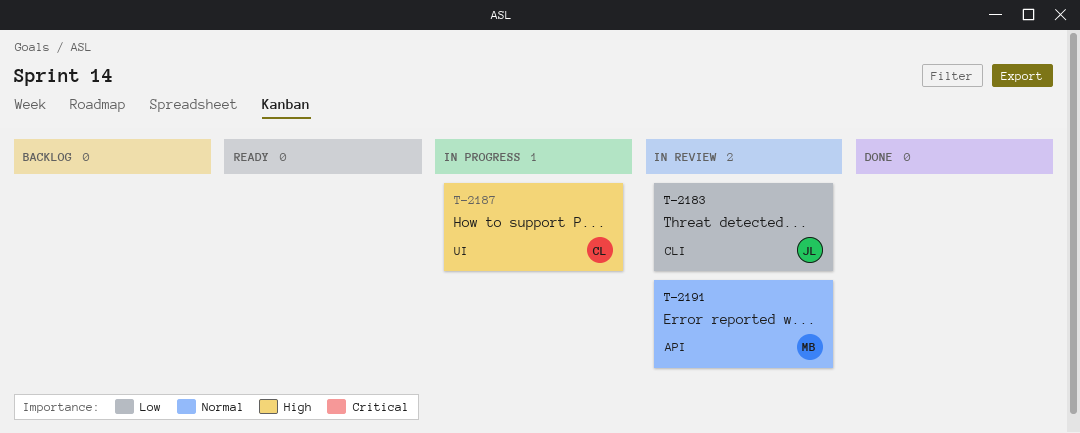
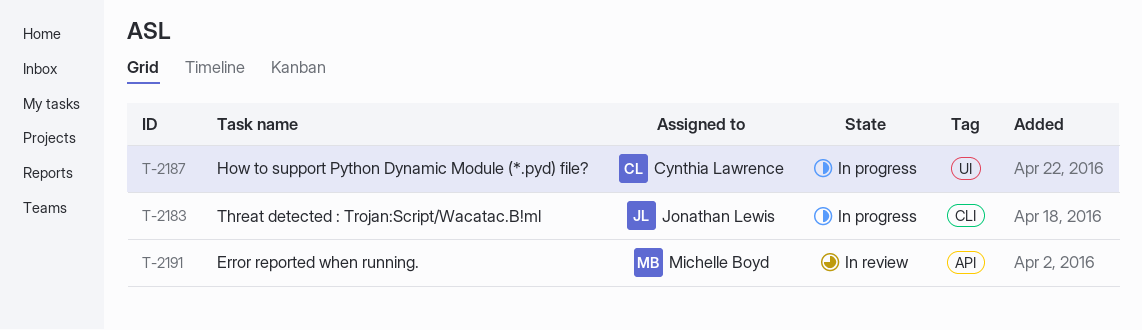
T-2183, status: In review -> In progress

